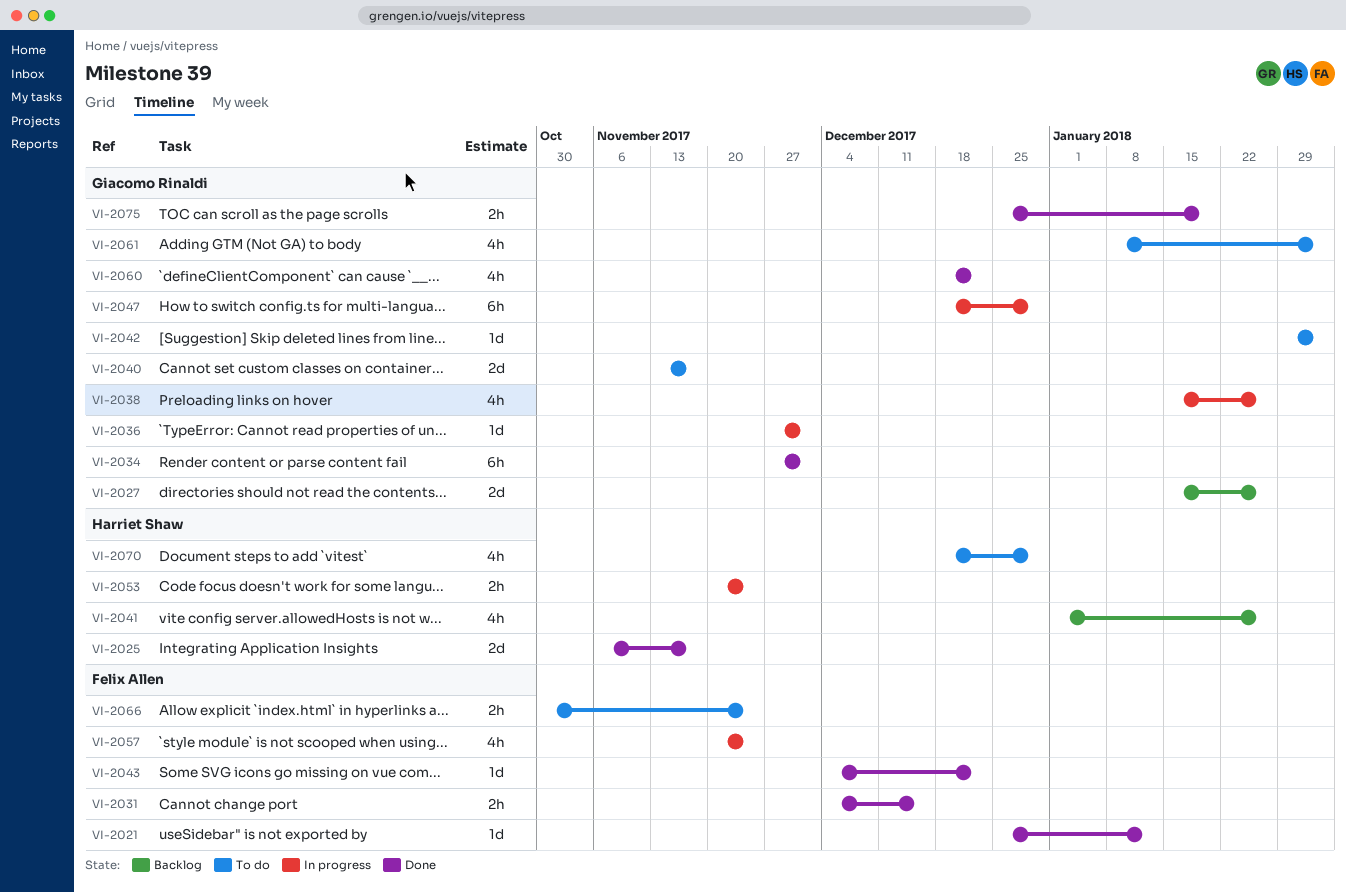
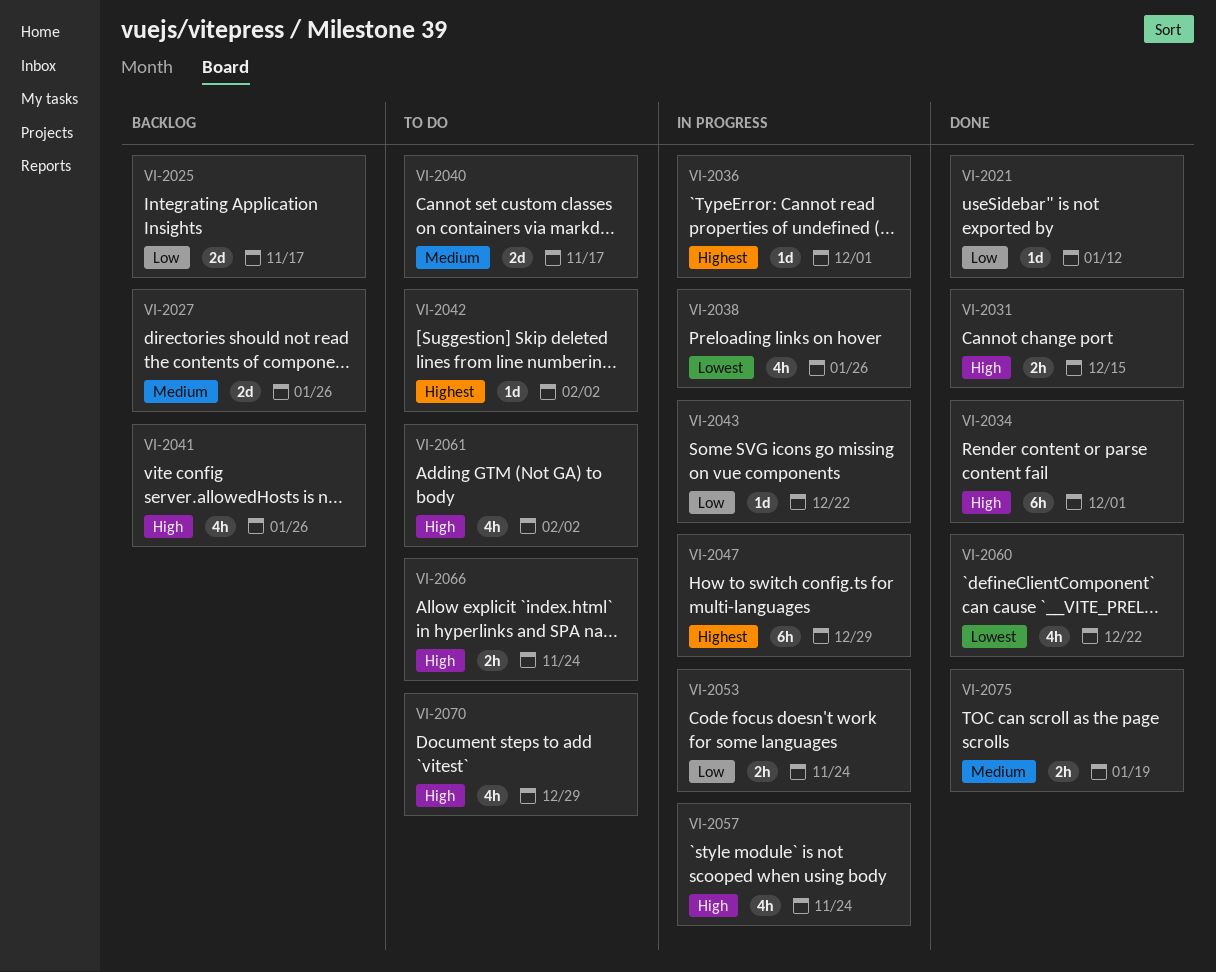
VI-2025, status: Done -> Backlog
VI-2043, status: Done -> In progress

